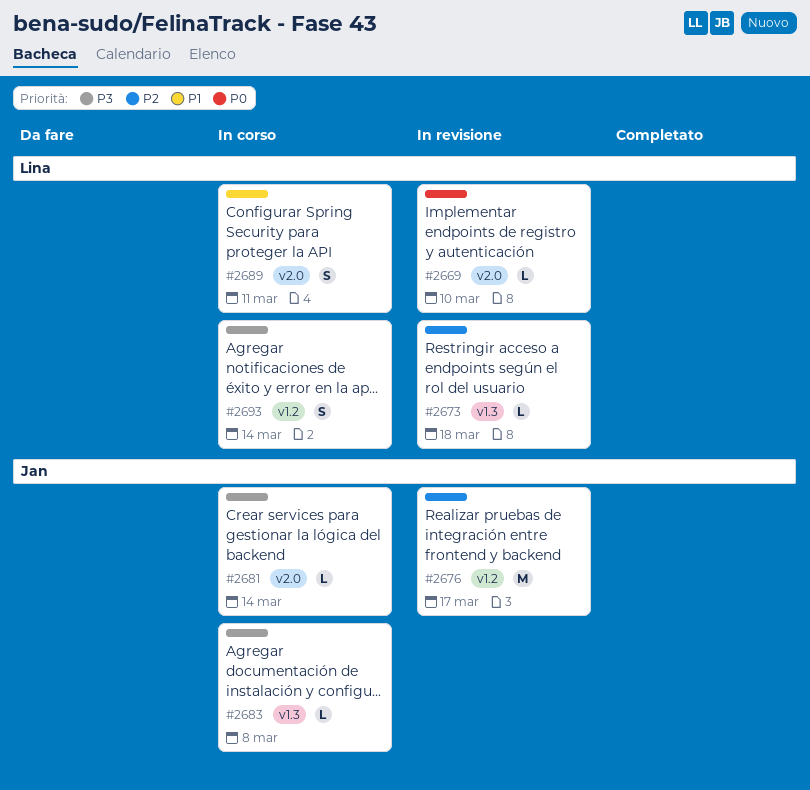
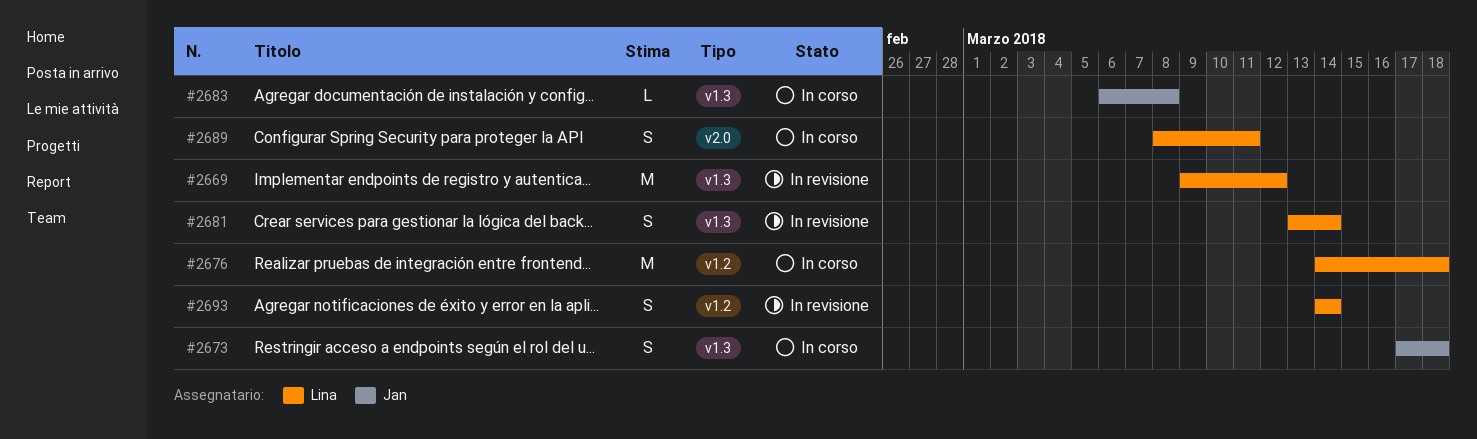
#2669, label: v2.0 -> v1.3
#2669, estimate: L -> M
#2669, due: Mar 10 -> Mar 12
#2673, status: In revisione -> In corso
#2673, owner: Lina -> Jan
#2673, estimate: L -> S
#2676, status: In revisione -> In corso
#2676, owner: Jan -> Lina
#2676, due: Mar 17 -> Mar 18
#2681, status: In corso -> In revisione
#2681, owner: Jan -> Lina
#2681, label: v2.0 -> v1.3
#2681, estimate: L -> S
#2693, status: In corso -> In revisione

